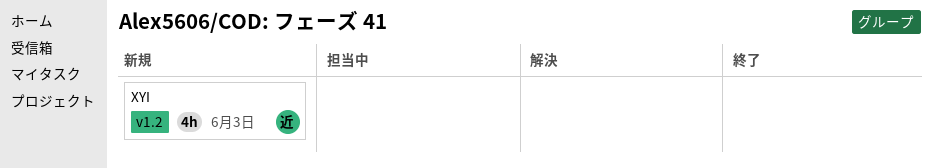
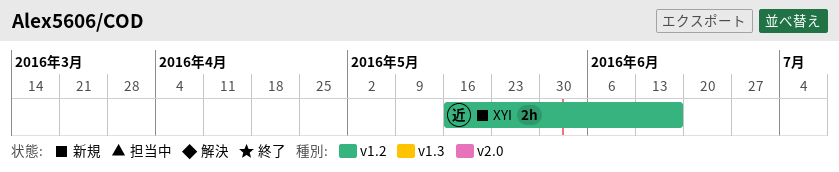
XYI, estimate: 4h -> 2h
XYI, due: Jun 3 -> Jun 17

